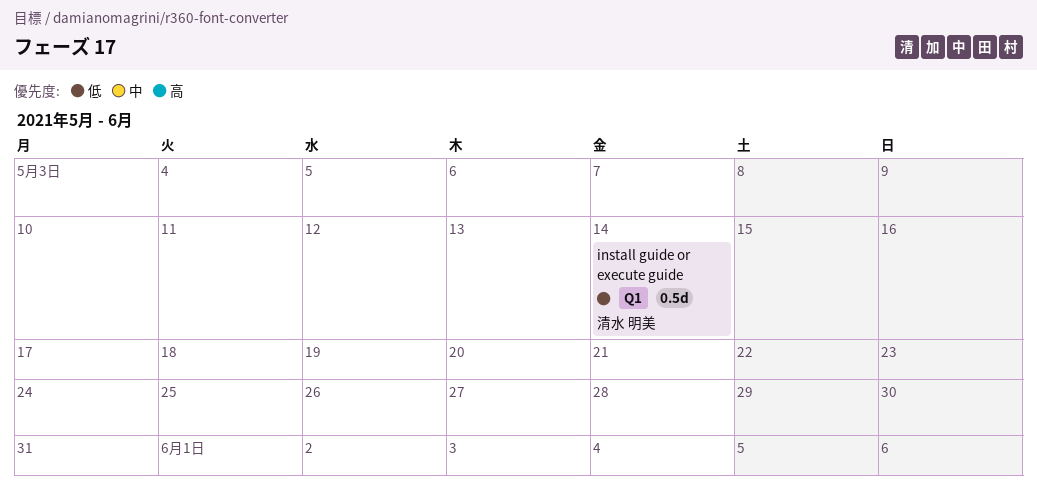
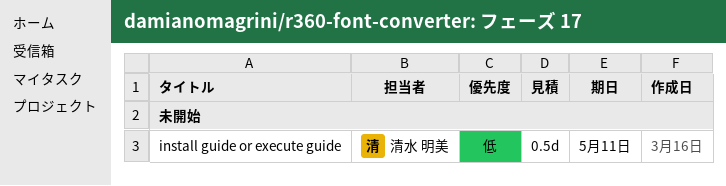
install guide or execute guide, due: May 14 -> May 11

